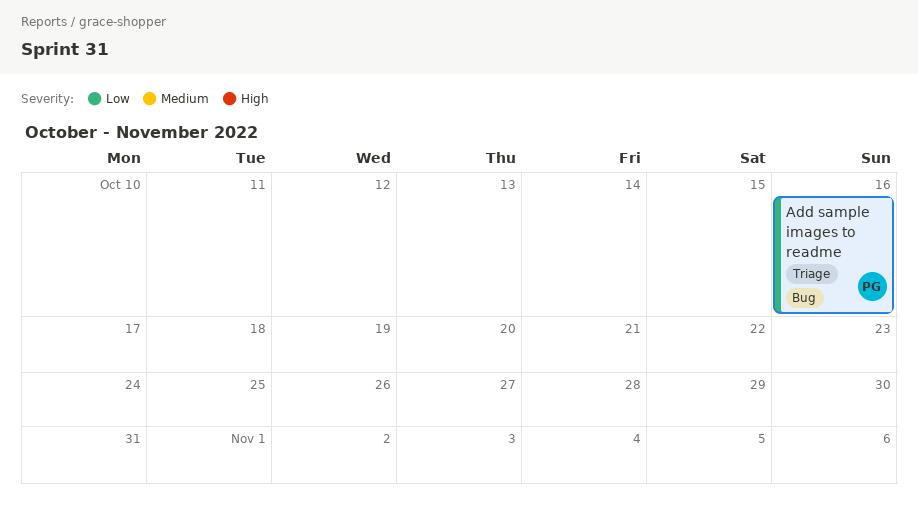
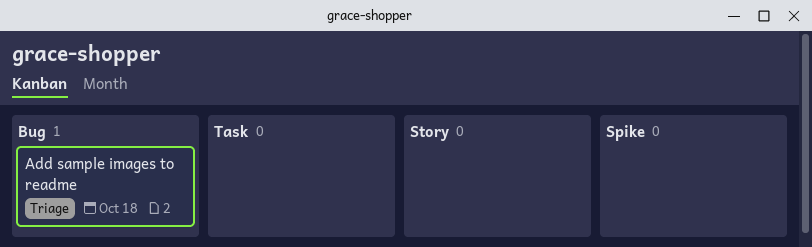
Add sample images to readme, due: Oct 16 -> Oct 18

